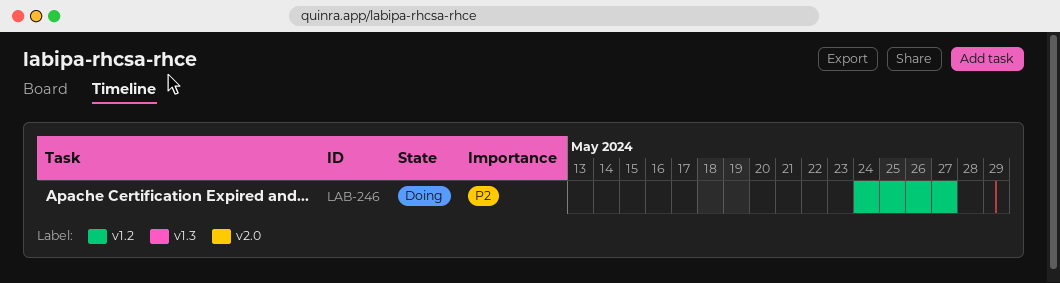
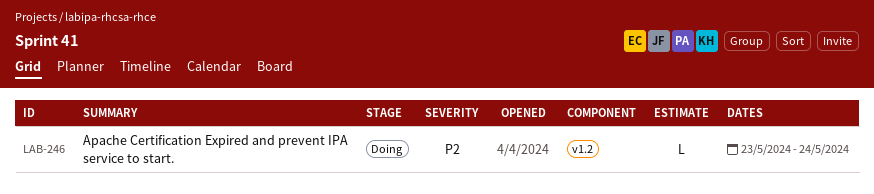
LAB-246, start: May 24 -> May 23
LAB-246, due: May 27 -> May 24

